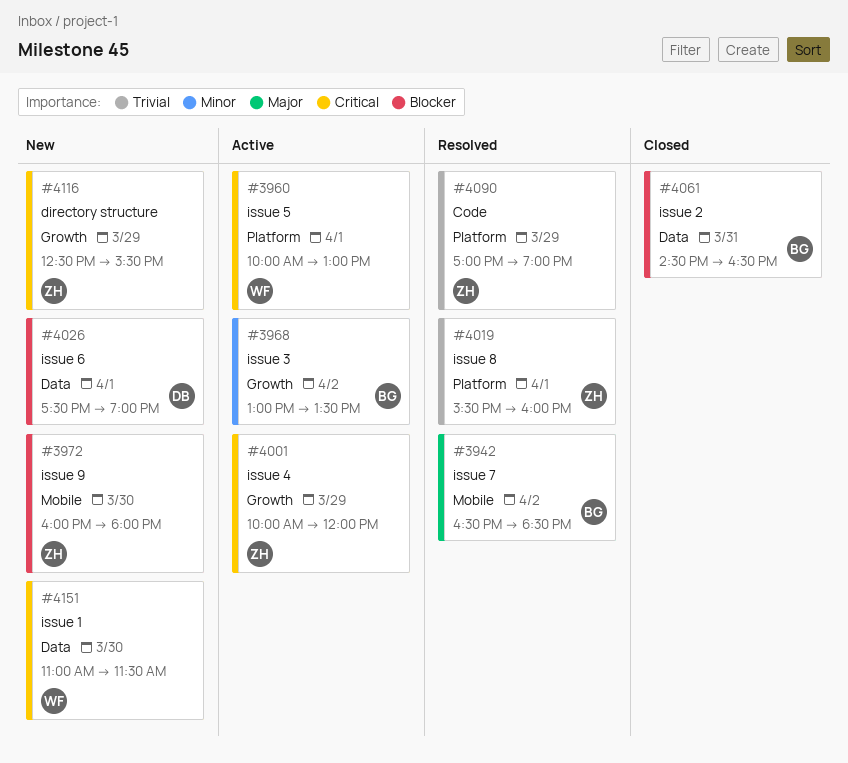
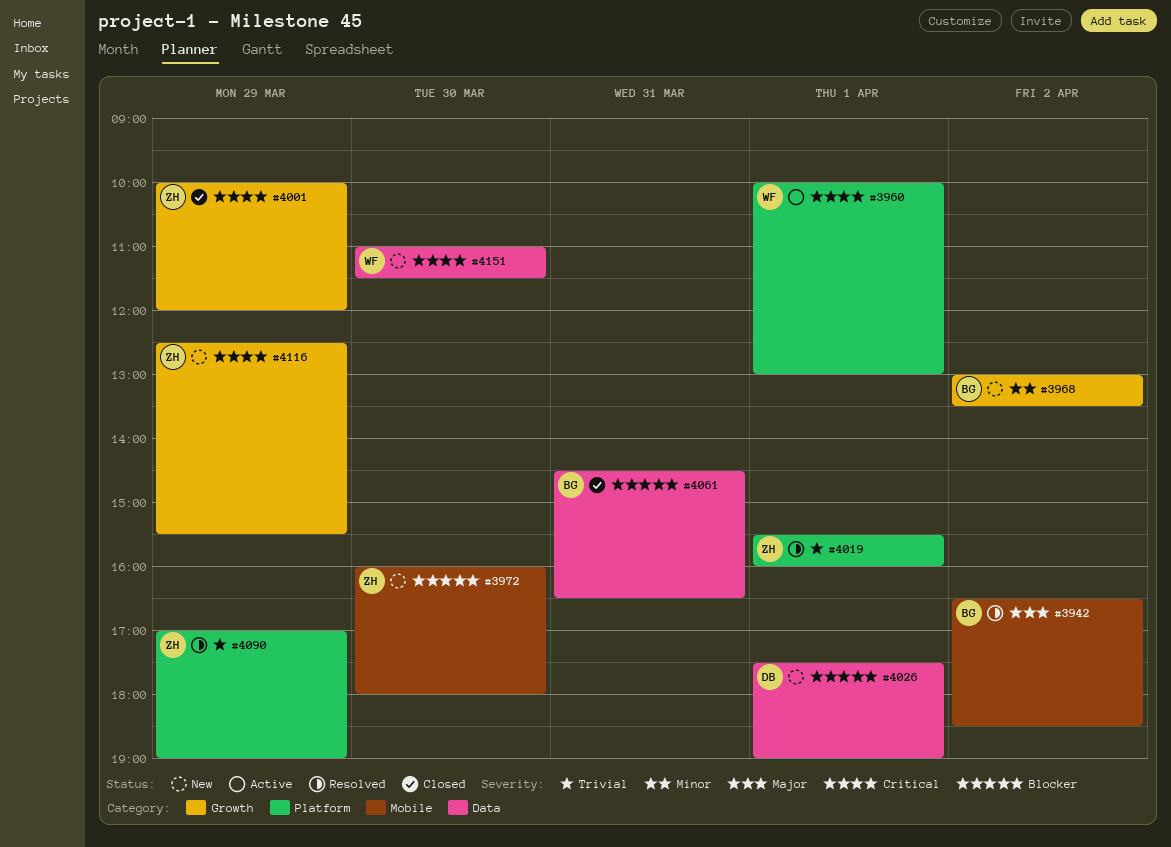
#3968, status: Active -> New
#4001, status: Active -> Closed

